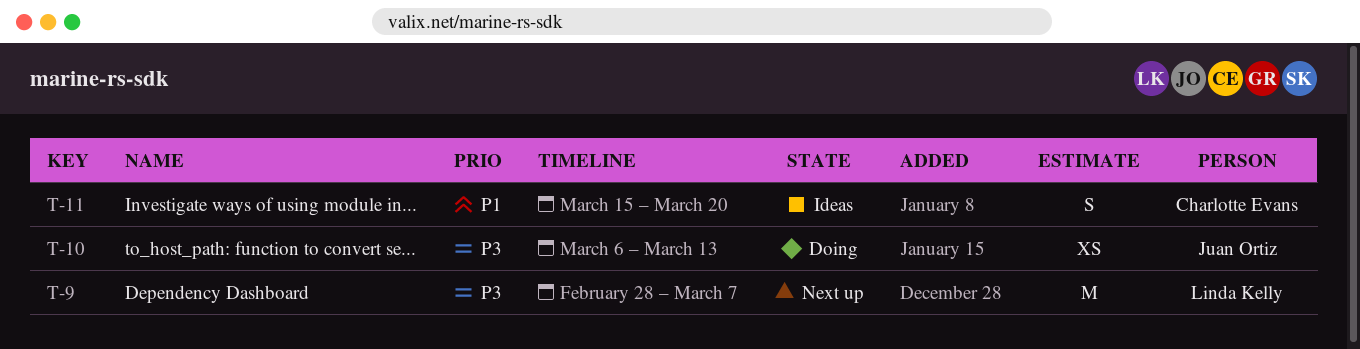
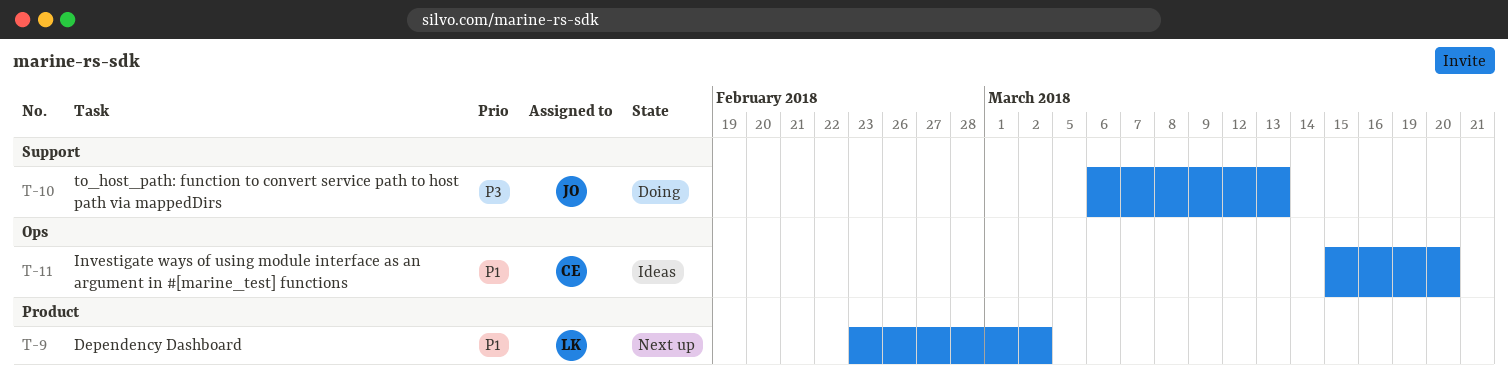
T-9, priority: P3 -> P1
T-9, start: Feb 28 -> Feb 23
T-9, due: Mar 7 -> Mar 2

